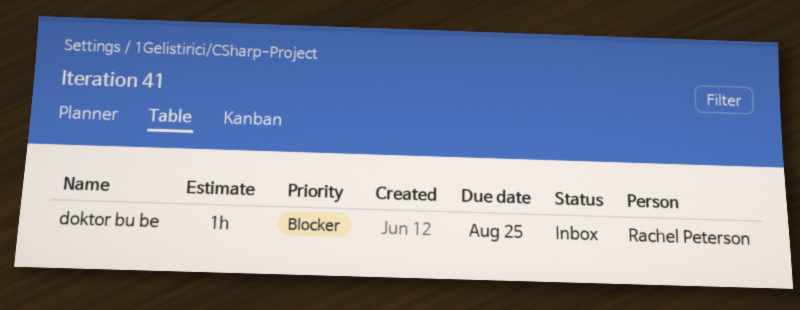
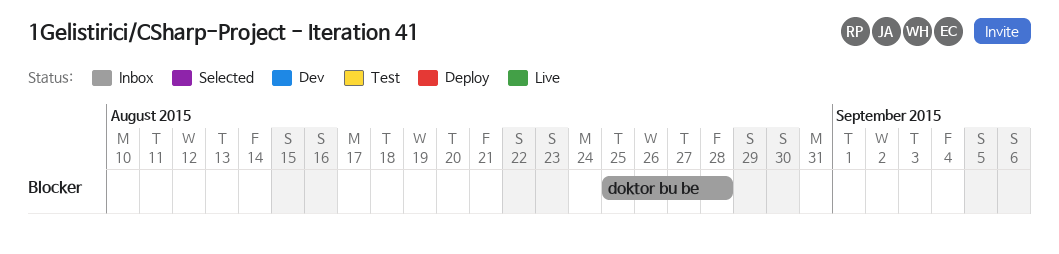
doktor bu be, due: Aug 25 -> Aug 28

